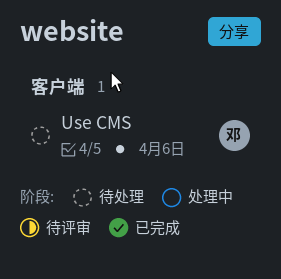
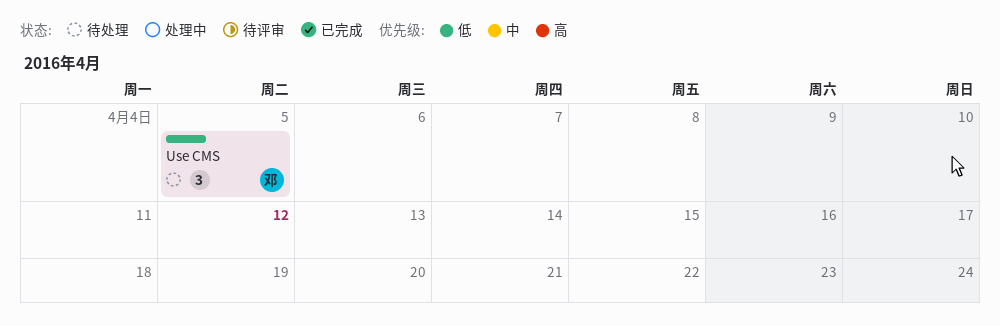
Use CMS, estimate: 1 -> 3
Use CMS, due: Apr 6 -> Apr 5

